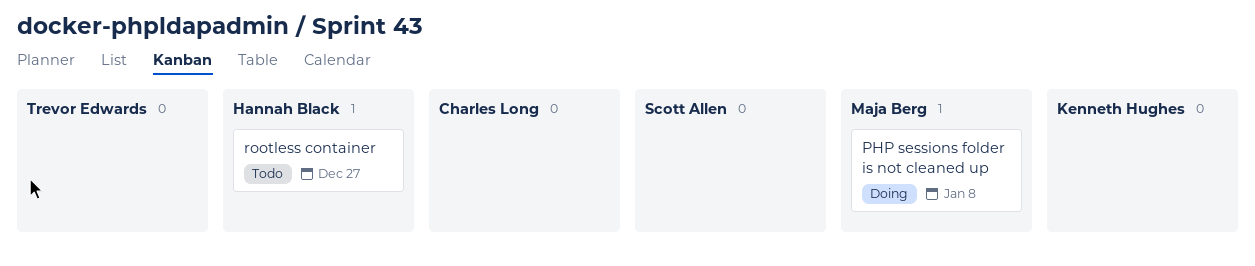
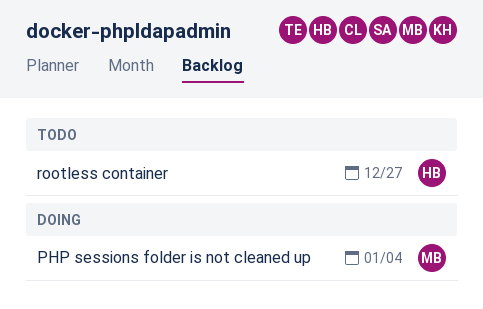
PHP sessions folder is not cleaned up, due: Jan 8 -> Jan 4

